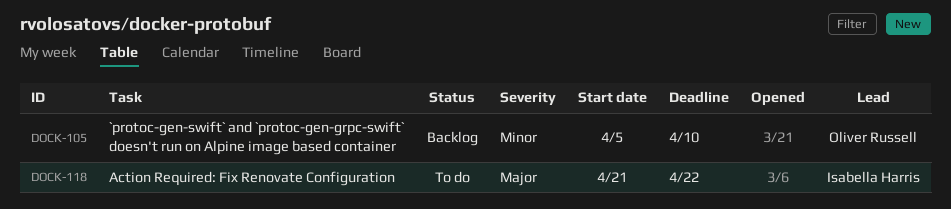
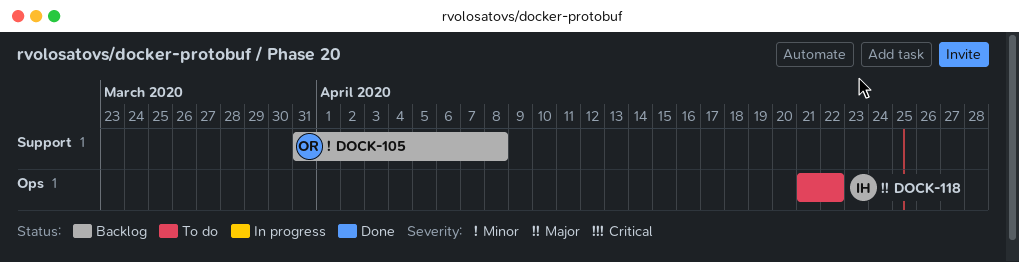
DOCK-105, start: Apr 5 -> Mar 31
DOCK-105, due: Apr 10 -> Apr 8

